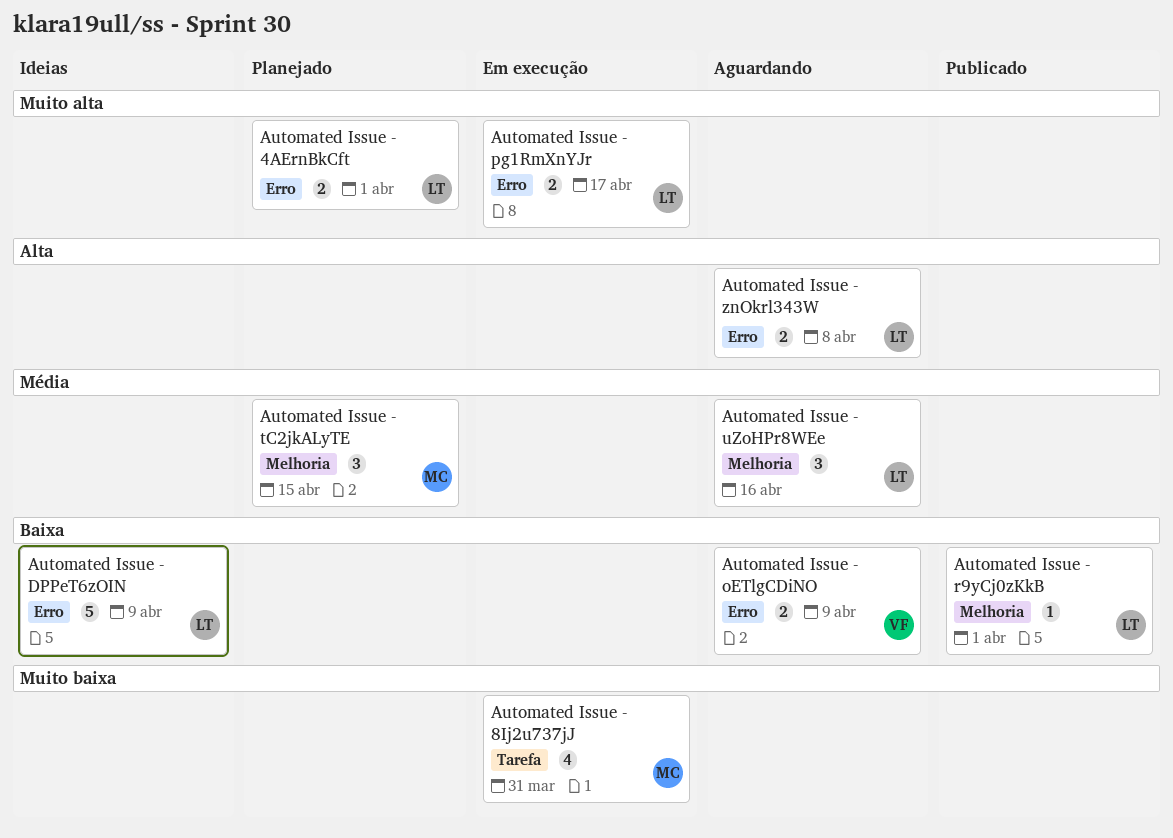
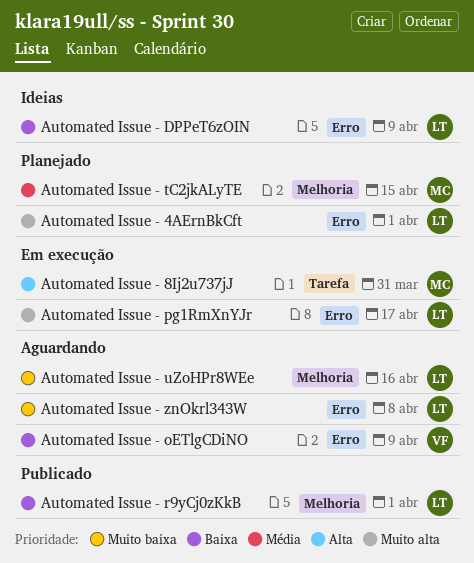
Automated Issue - 8Ij2u737jJ, priority: Muito baixa -> Alta
Automated Issue - uZoHPr8WEe, priority: Média -> Muito baixa
Automated Issue - znOkrl343W, priority: Alta -> Muito baixa

